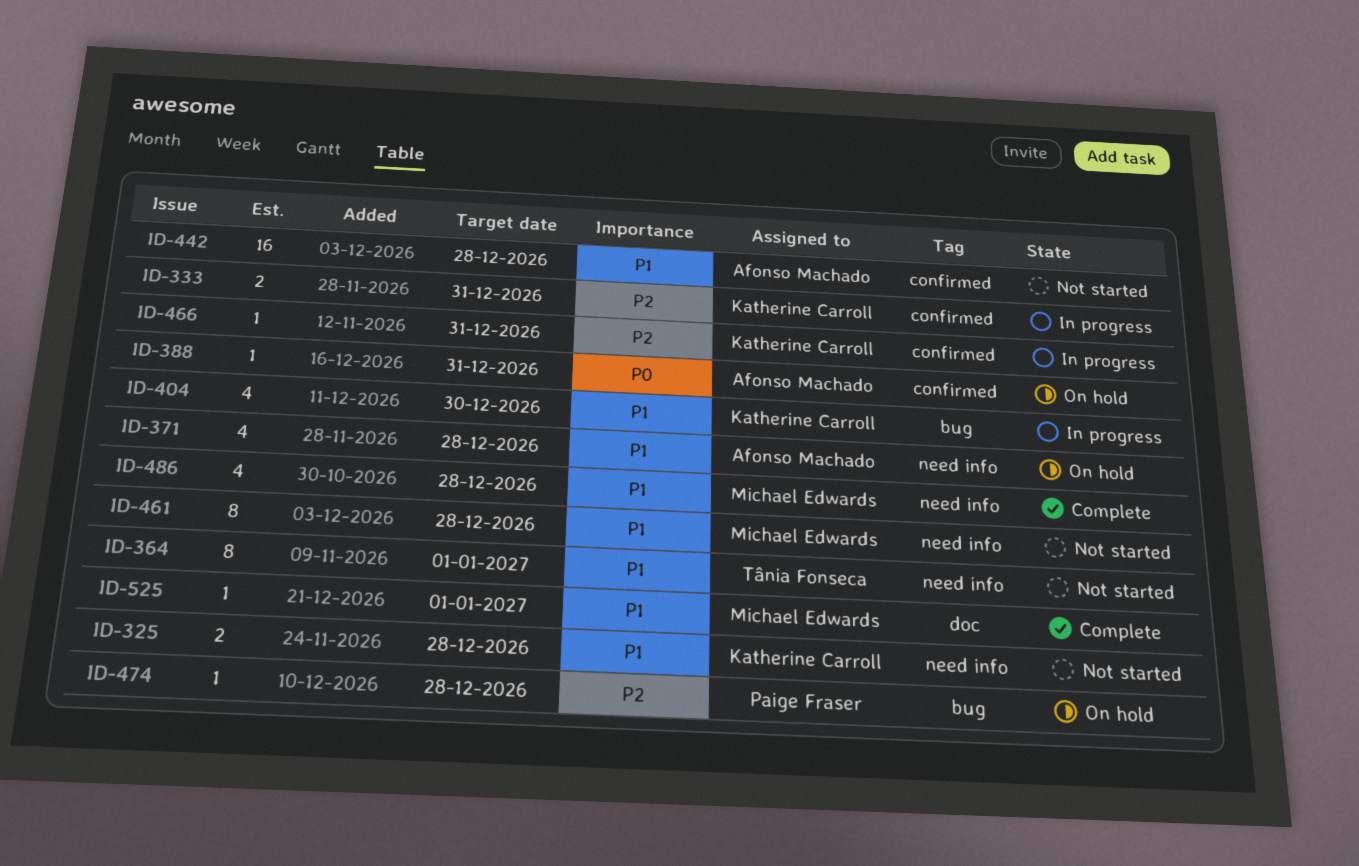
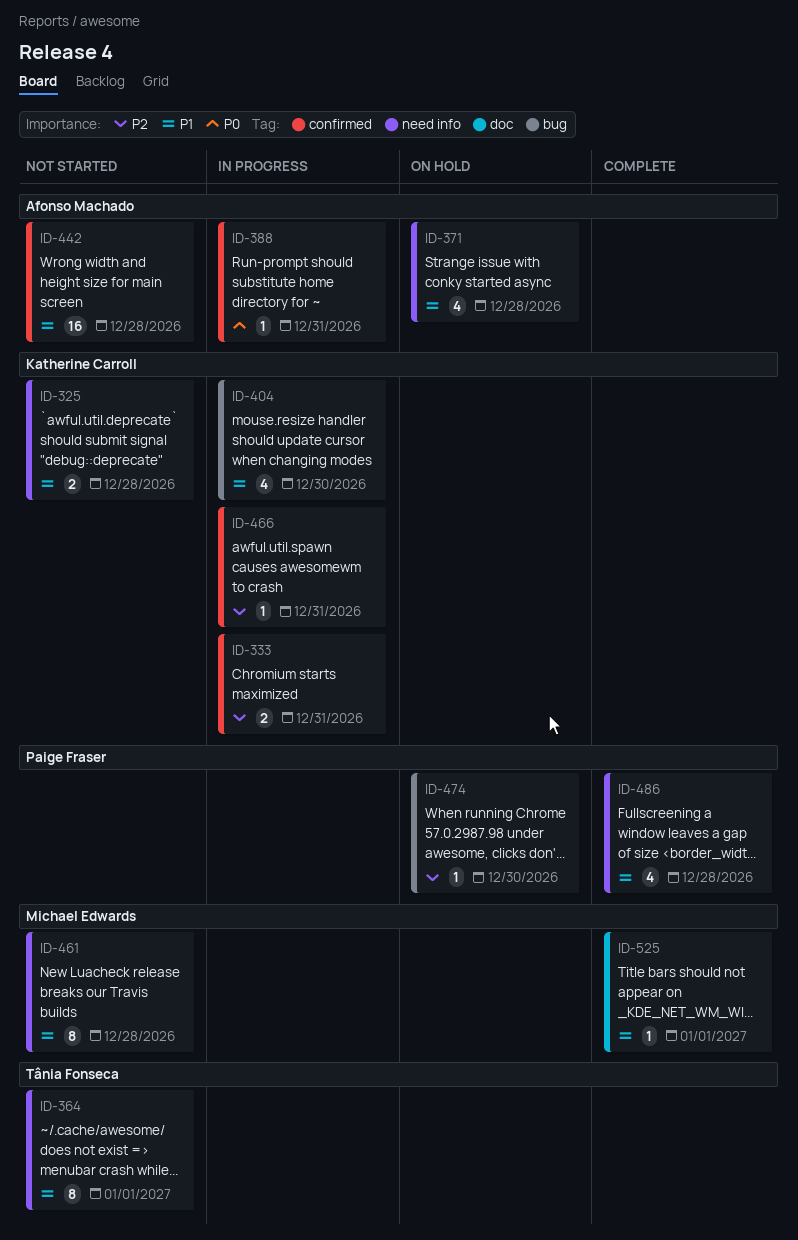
ID-388, status: On hold -> In progress
ID-474, due: Dec 28 -> Dec 30
ID-486, owner: Michael Edwards -> Paige Fraser

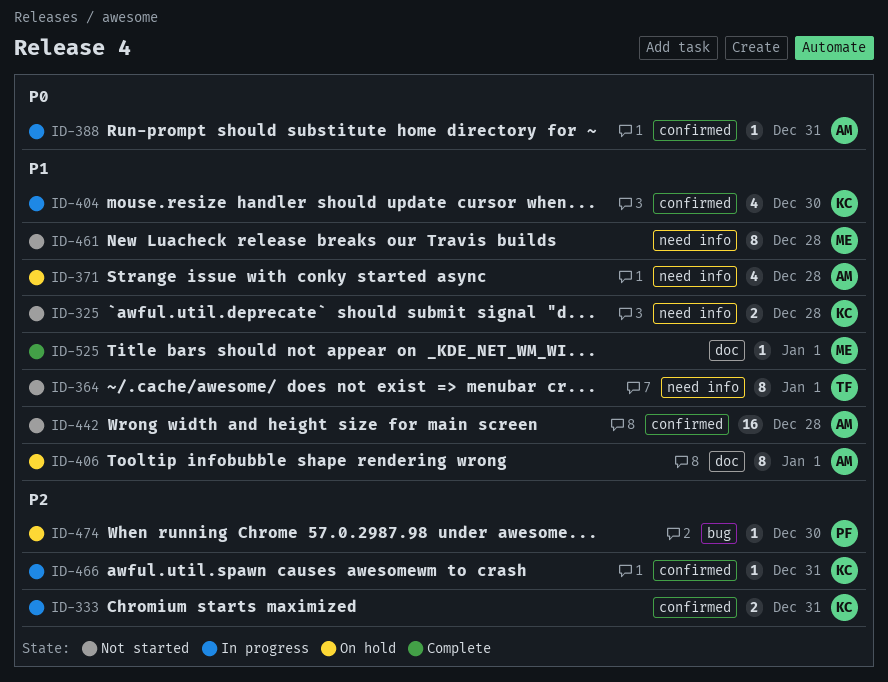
ID-404, label: bug -> confirmed
ID-406: none -> present
ID-486: present -> none

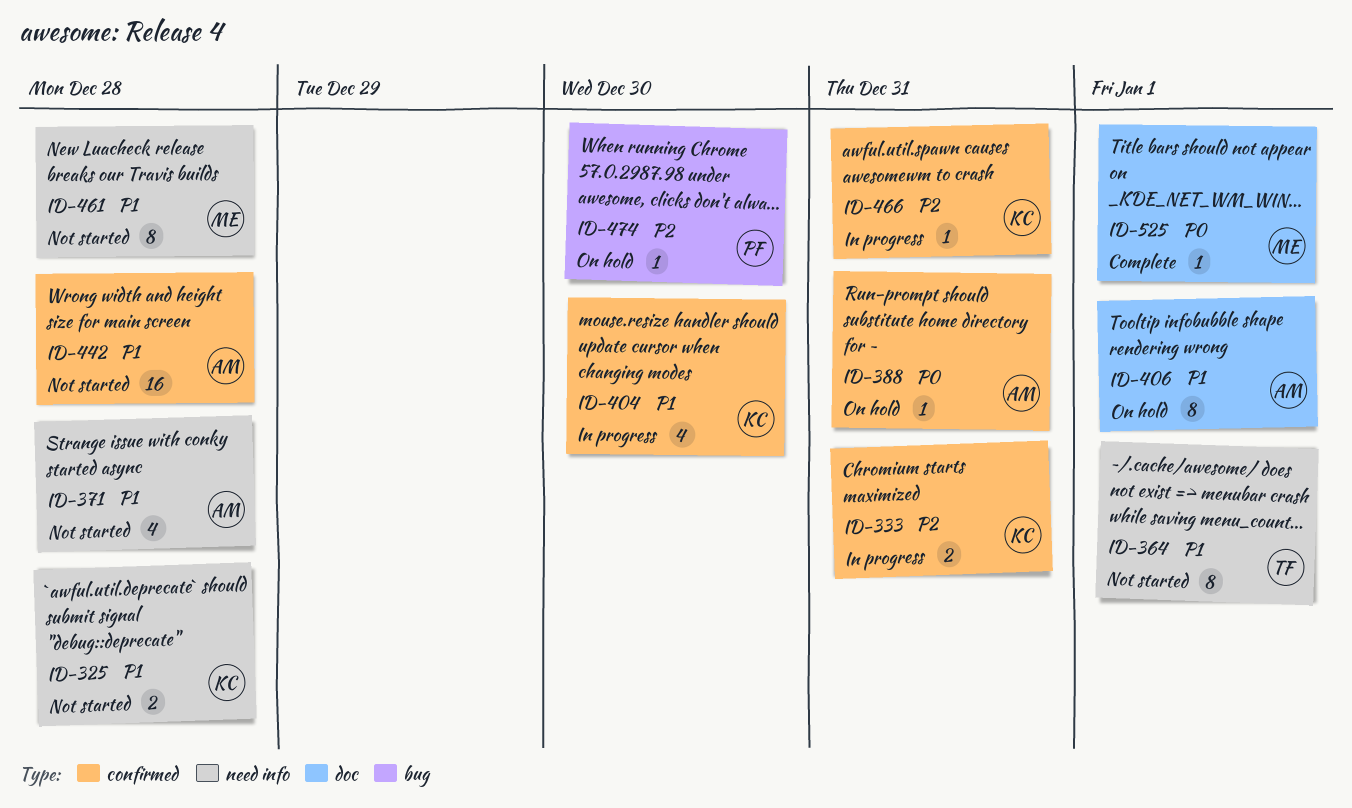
ID-371, status: On hold -> Not started
ID-388, status: In progress -> On hold
ID-525, priority: P1 -> P0

